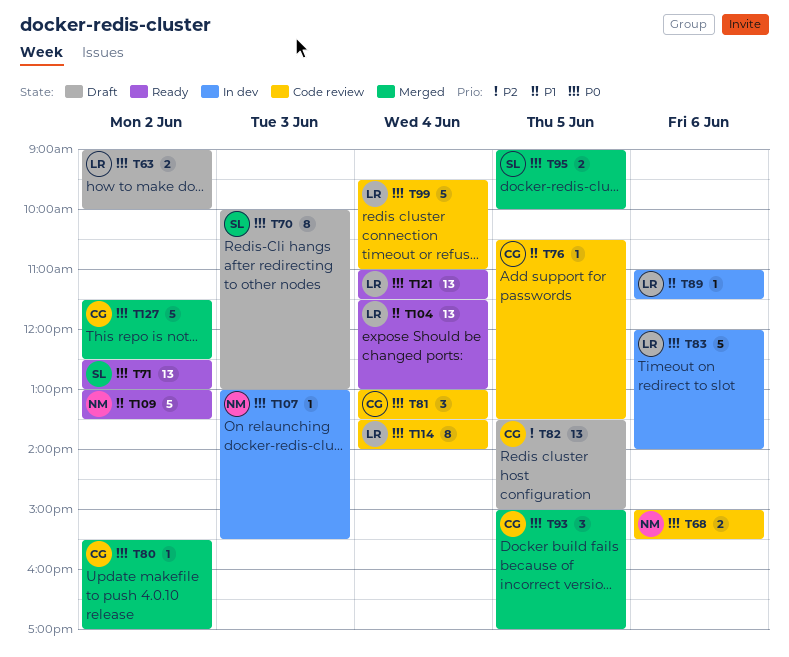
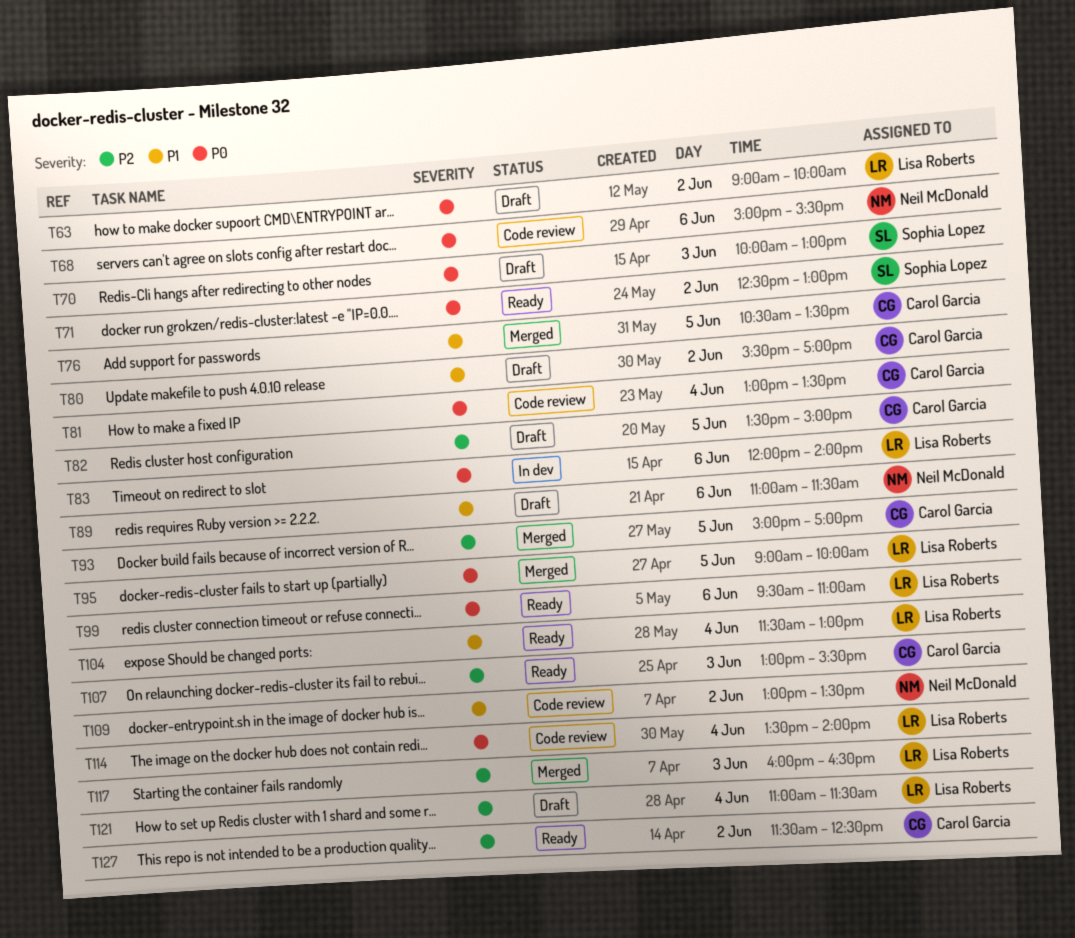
T76, status: Code review -> Merged
T80, status: Merged -> Draft
T80, priority: P0 -> P1
T89, status: In dev -> Draft
T89, owner: Lisa Roberts -> Neil McDonald
T93, priority: P0 -> P2
T95, owner: Sophia Lopez -> Lisa Roberts
T99, status: Code review -> Ready
T99, day: Jun 4 -> Jun 6
T107, status: In dev -> Ready
T107, owner: Neil McDonald -> Carol Garcia
T107, priority: P0 -> P2
T109, status: Ready -> Code review
T117: none -> present
T121, status: Ready -> Draft
T121, priority: P0 -> P2
T127, status: Merged -> Ready
T127, priority: P0 -> P2

